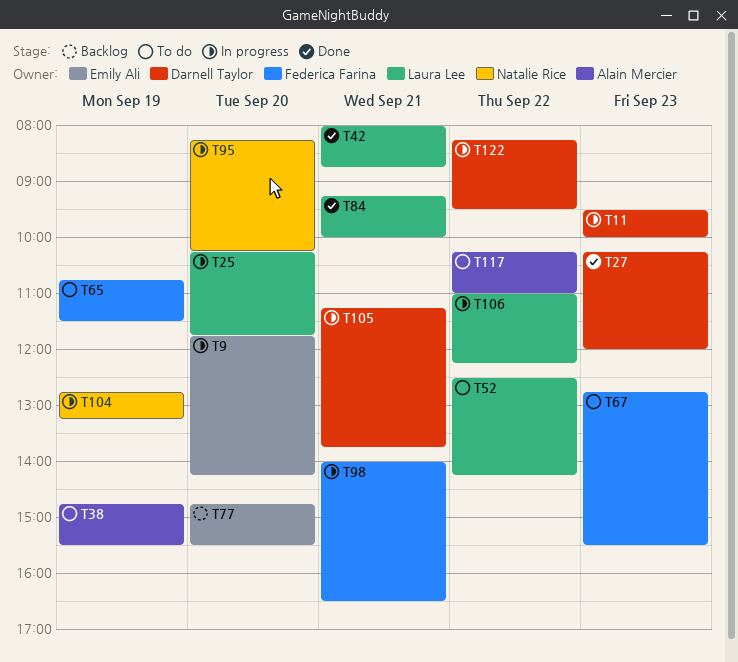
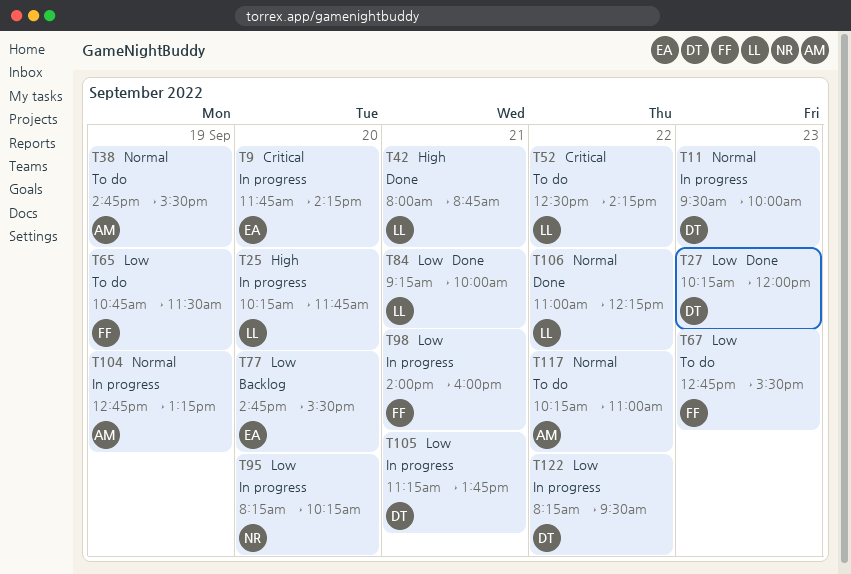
T98, ends: 16:30 -> 16:00
T104, owner: Natalie Rice -> Alain Mercier
T106, status: In progress -> Done

